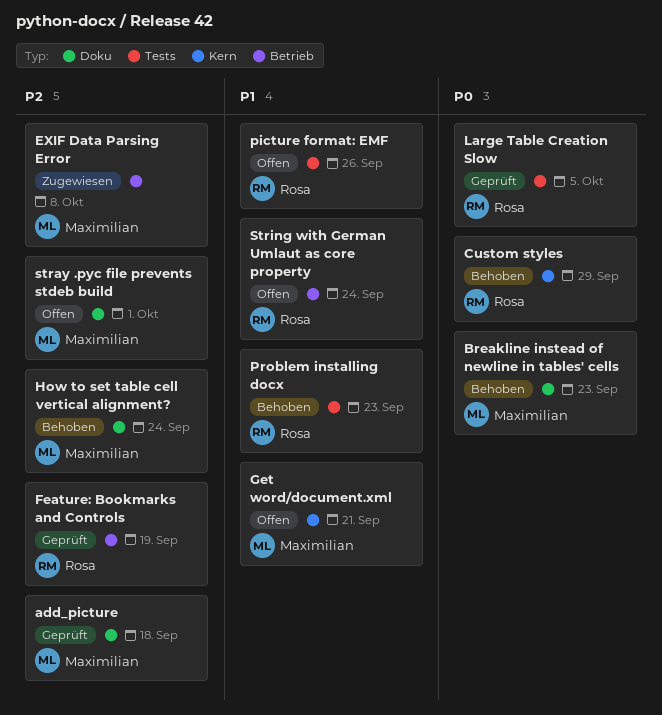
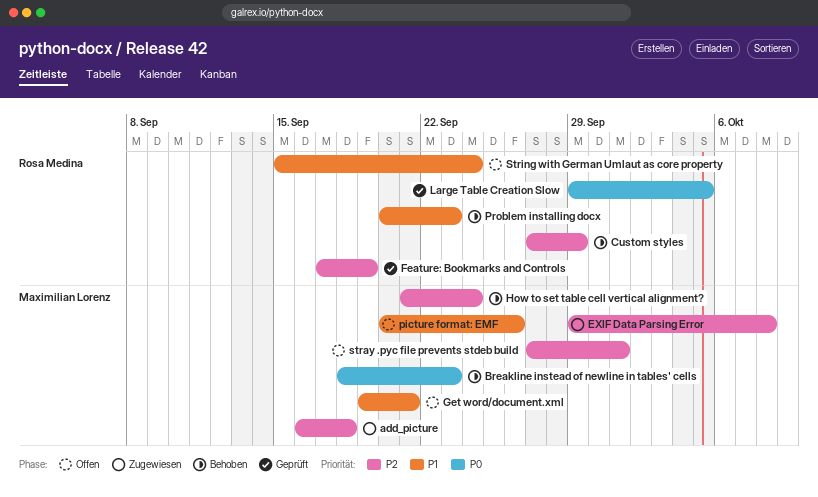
add_picture, status: Geprüft -> Zugewiesen
Custom styles, priority: P0 -> P2
picture format: EMF, owner: Rosa Medina -> Maximilian Lorenz

